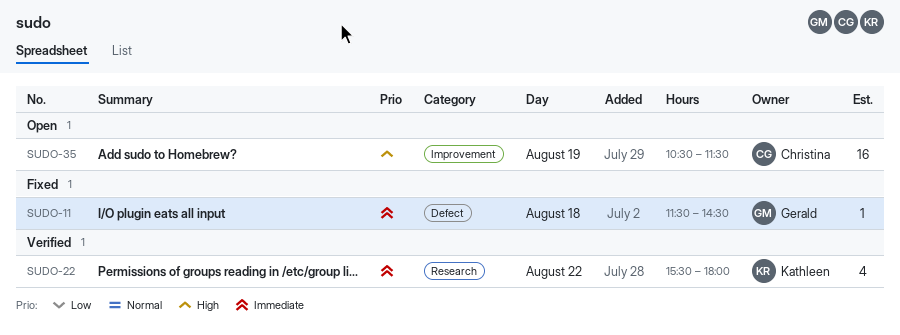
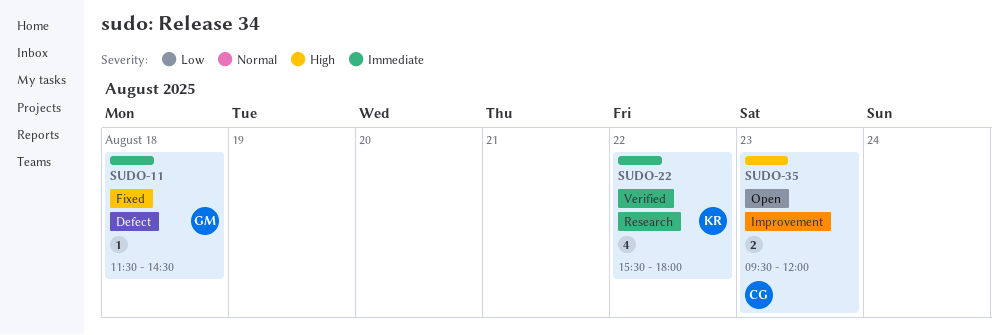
SUDO-35, estimate: 16 -> 2
SUDO-35, day: Aug 19 -> Aug 23
SUDO-35, begins: 10:30 -> 09:30
SUDO-35, ends: 11:30 -> 12:00

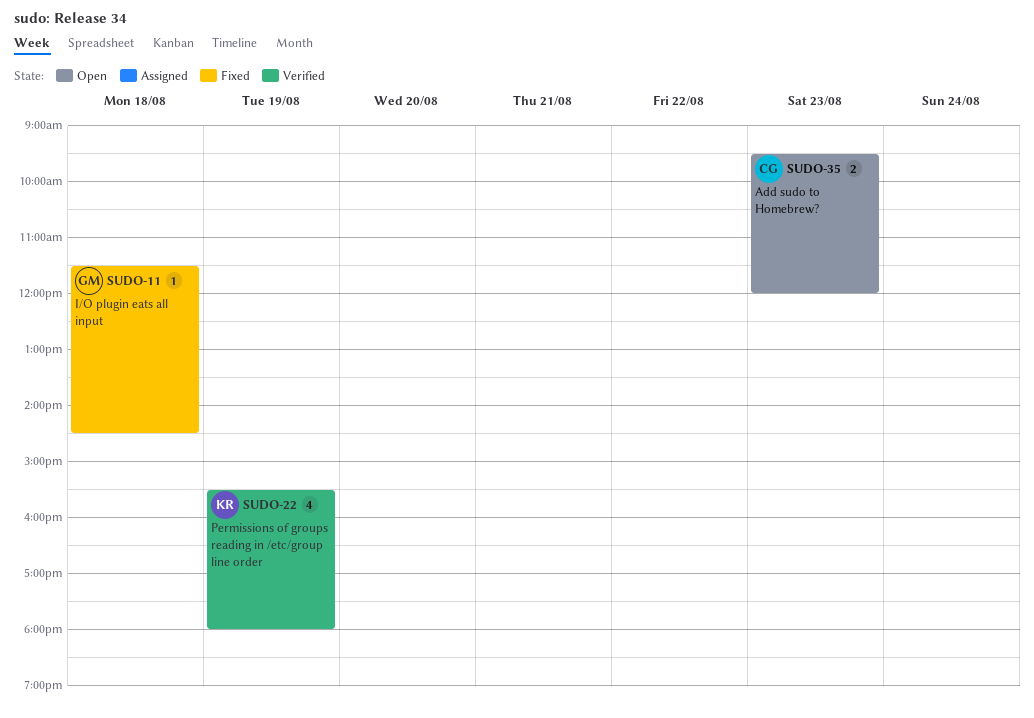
SUDO-22, day: Aug 22 -> Aug 19

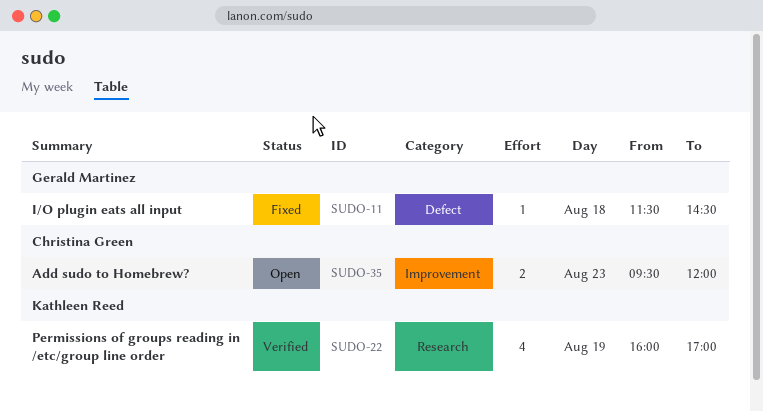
SUDO-22, begins: 15:30 -> 16:00
SUDO-22, ends: 18:00 -> 17:00

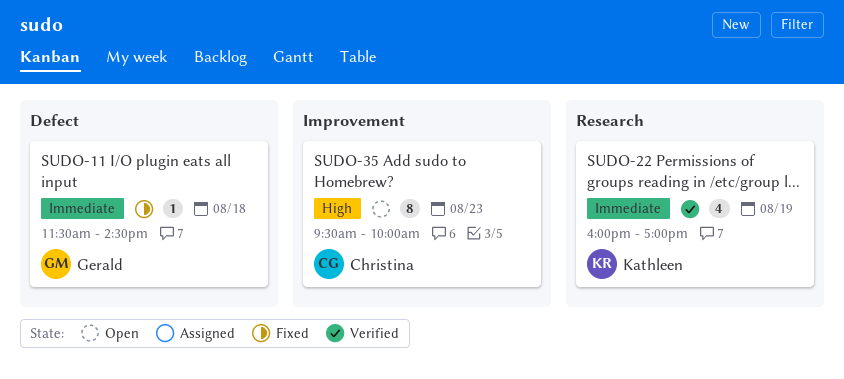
SUDO-35, estimate: 2 -> 8
SUDO-35, ends: 12:00 -> 10:00

